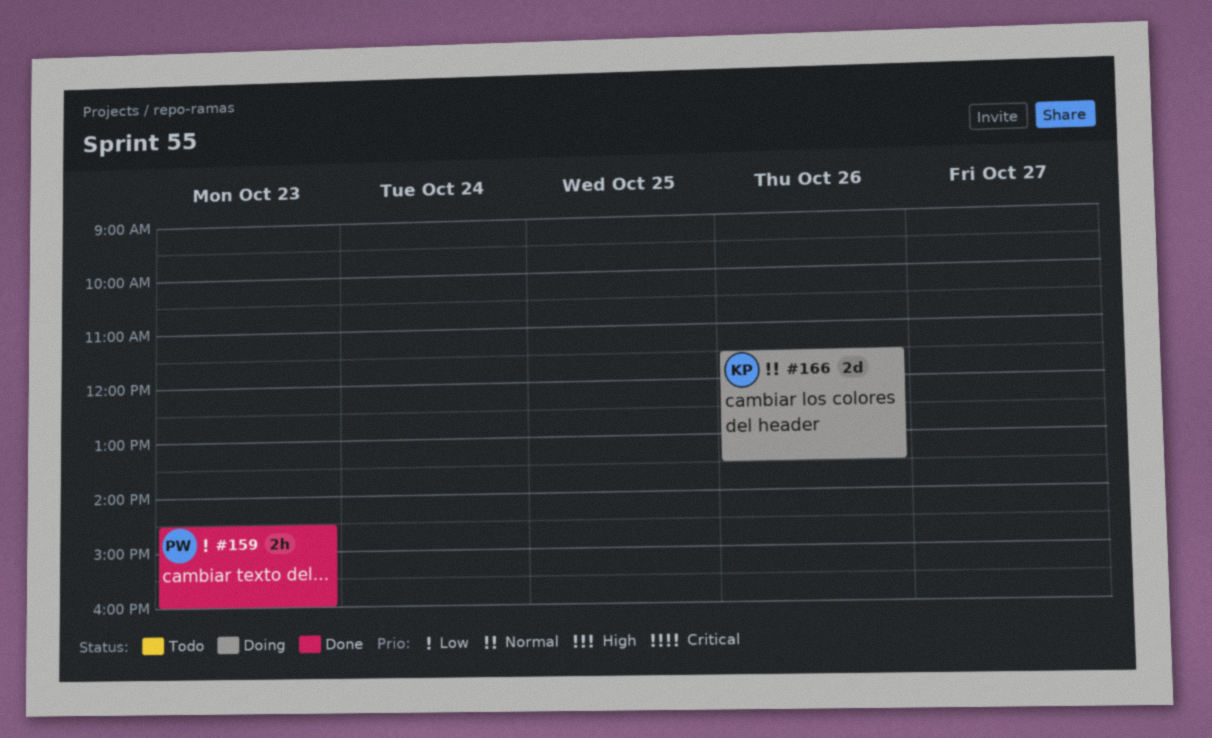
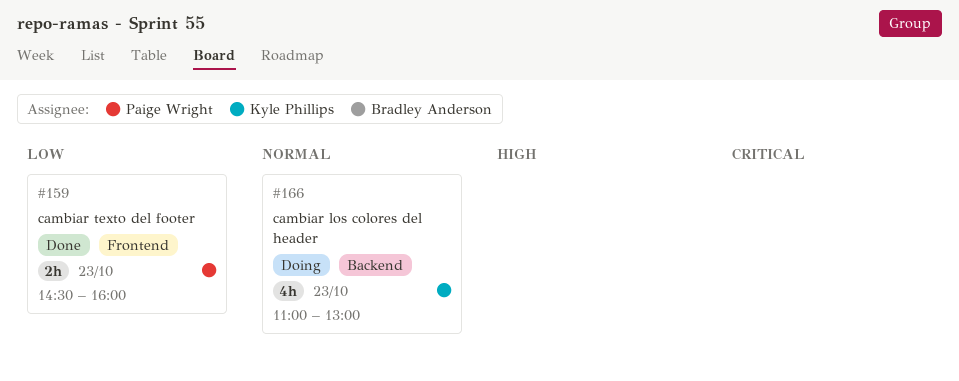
#166, estimate: 2d -> 4h
#166, day: Oct 26 -> Oct 23
#166, begins: 11:30 -> 11:00
#166, ends: 13:30 -> 13:00

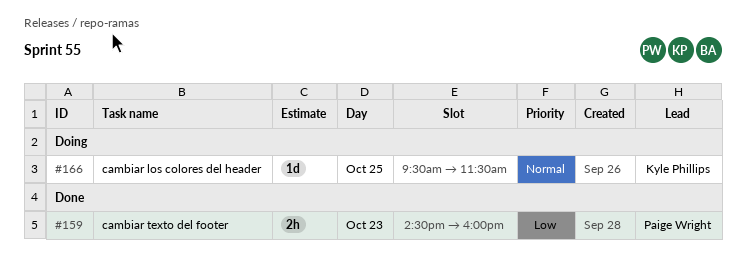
#166, estimate: 4h -> 1d
#166, day: Oct 23 -> Oct 25
#166, begins: 11:00 -> 09:30
#166, ends: 13:00 -> 11:30

